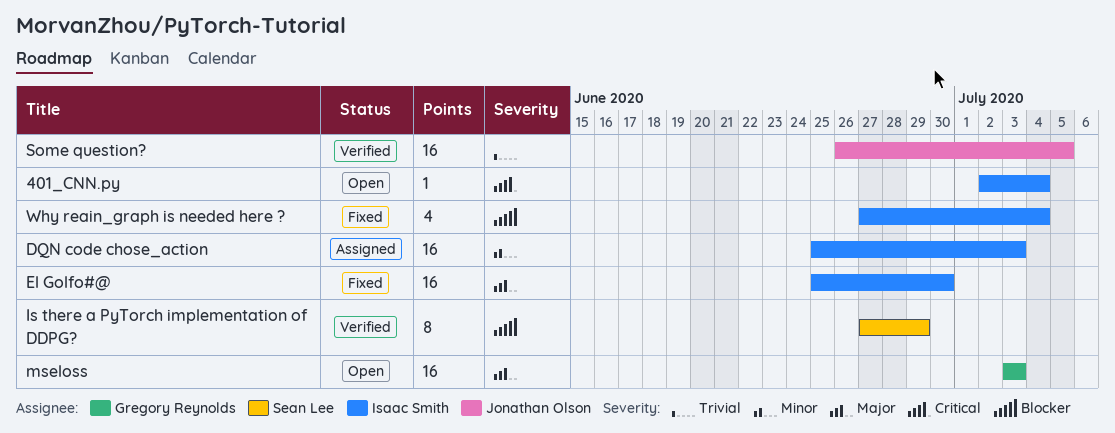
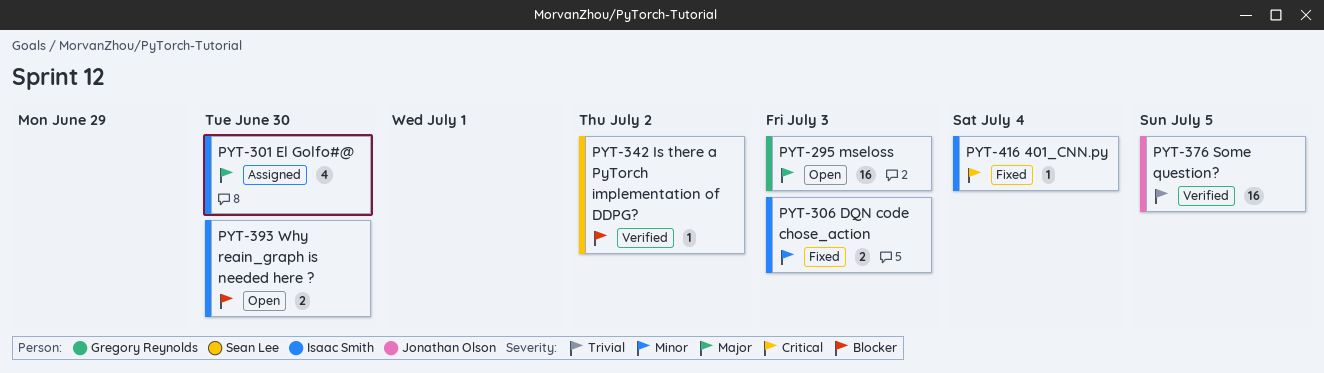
401_CNN.py, status: Open -> Fixed
DQN code chose_action, status: Assigned -> Fixed
DQN code chose_action, estimate: 16 -> 2
El Golfo#@, status: Fixed -> Assigned
El Golfo#@, estimate: 16 -> 4
Is there a PyTorch implementation of DDPG?, estimate: 8 -> 1
Is there a PyTorch implementation of DDPG?, due: Jun 29 -> Jul 2
Why reain_graph is needed here ?, status: Fixed -> Open
Why reain_graph is needed here ?, estimate: 4 -> 2
Why reain_graph is needed here ?, due: Jul 4 -> Jun 30

